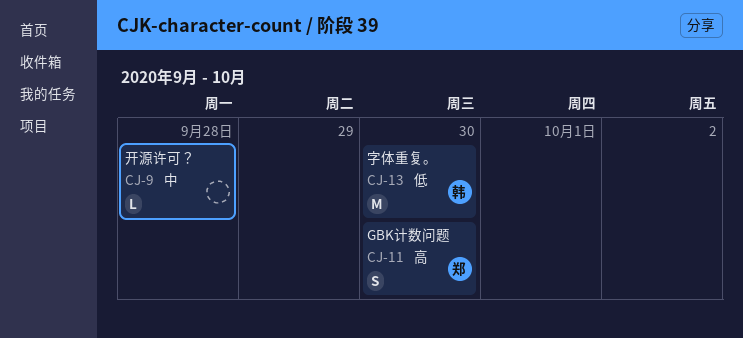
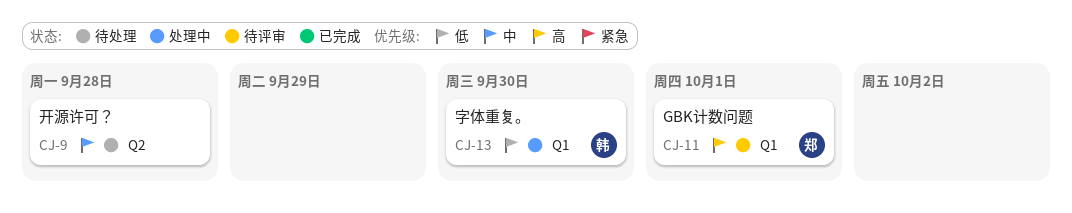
CJ-11, due: Sep 30 -> Oct 1

